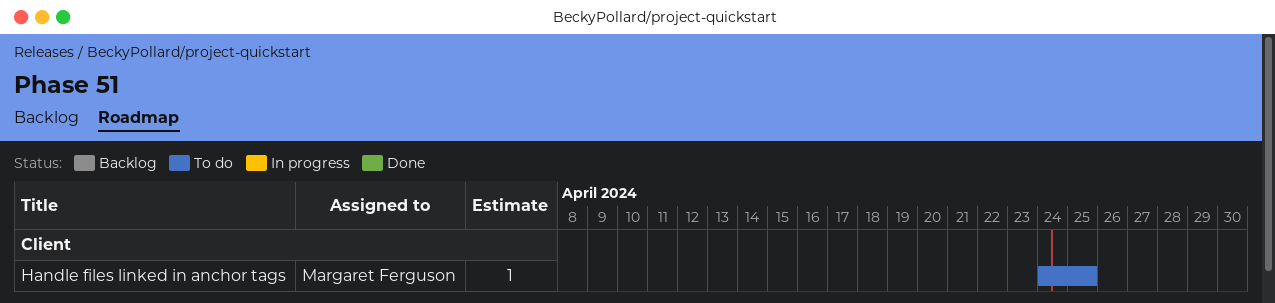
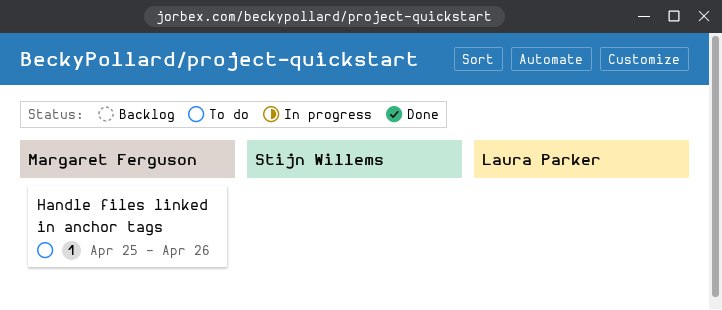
Handle files linked in anchor tags, start: Apr 24 -> Apr 25
Handle files linked in anchor tags, due: Apr 25 -> Apr 26

